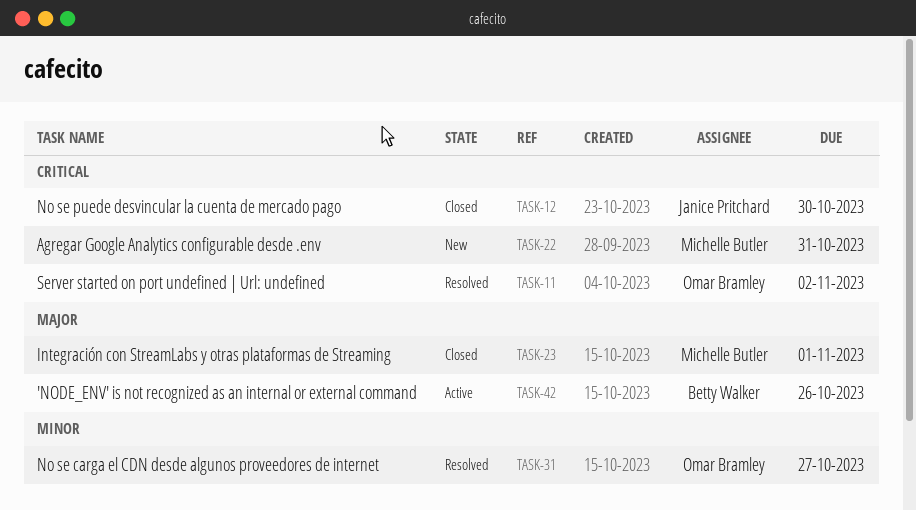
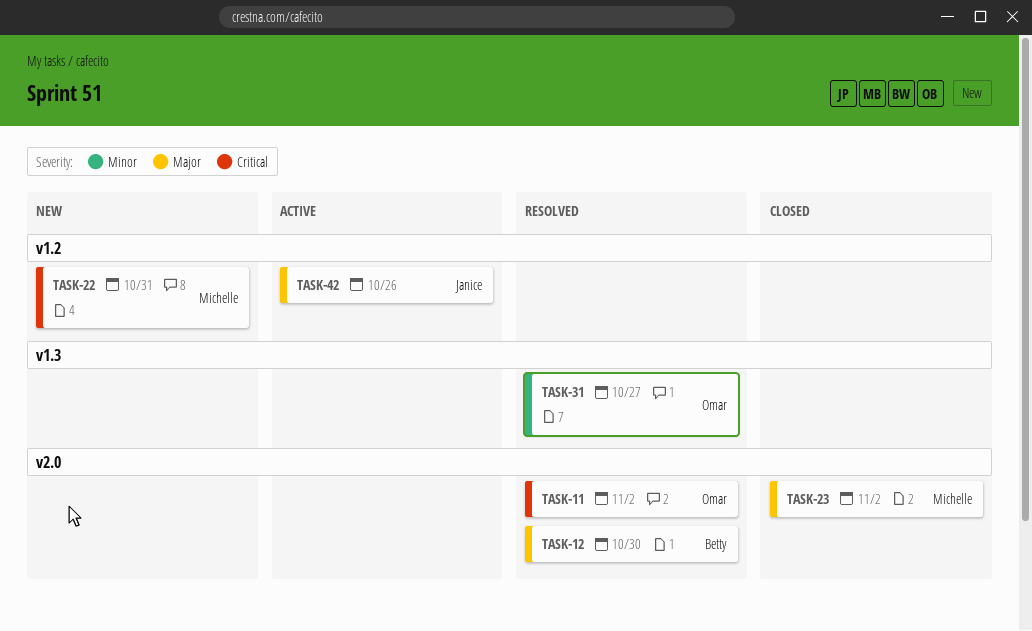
TASK-12, status: Closed -> Resolved
TASK-12, owner: Janice Pritchard -> Betty Walker
TASK-12, priority: Critical -> Major
TASK-23, due: Nov 1 -> Nov 2
TASK-42, owner: Betty Walker -> Janice Pritchard

